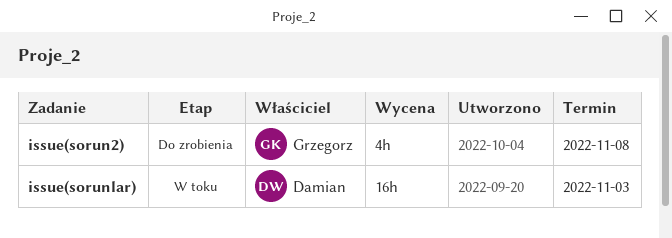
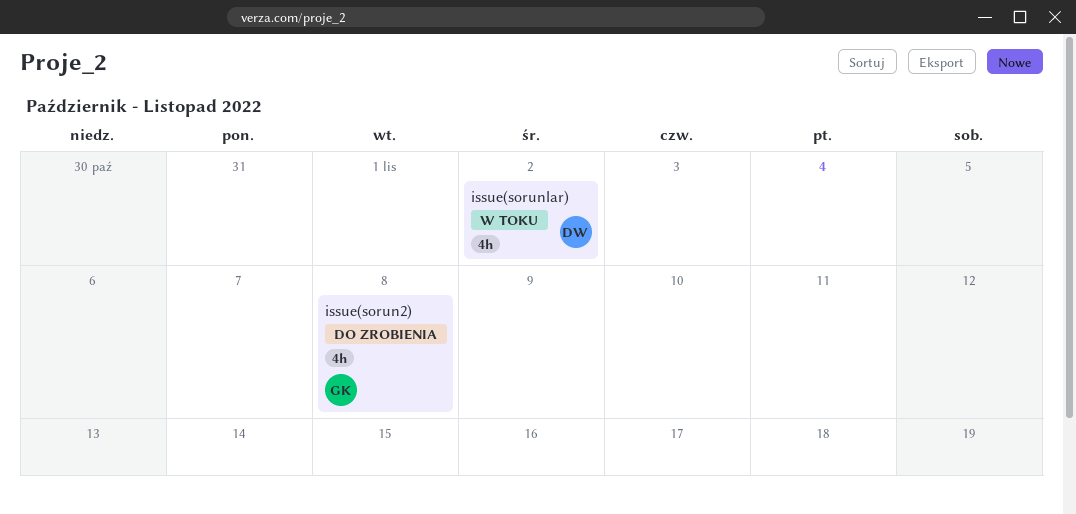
issue(sorunlar), estimate: 16h -> 4h
issue(sorunlar), due: Nov 3 -> Nov 2

